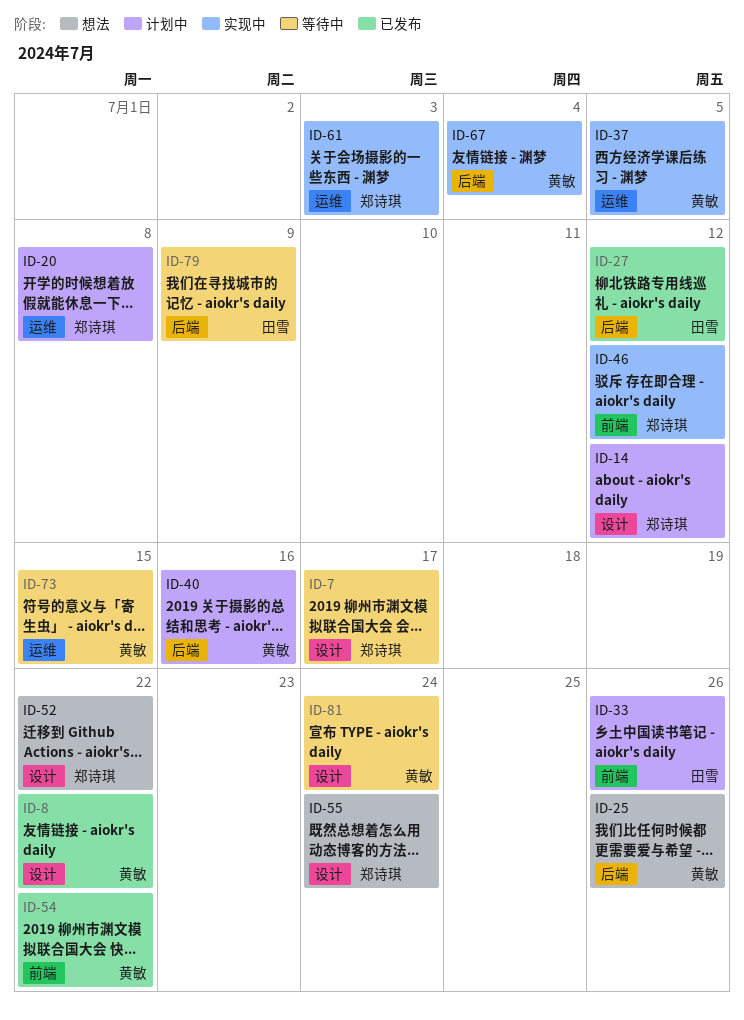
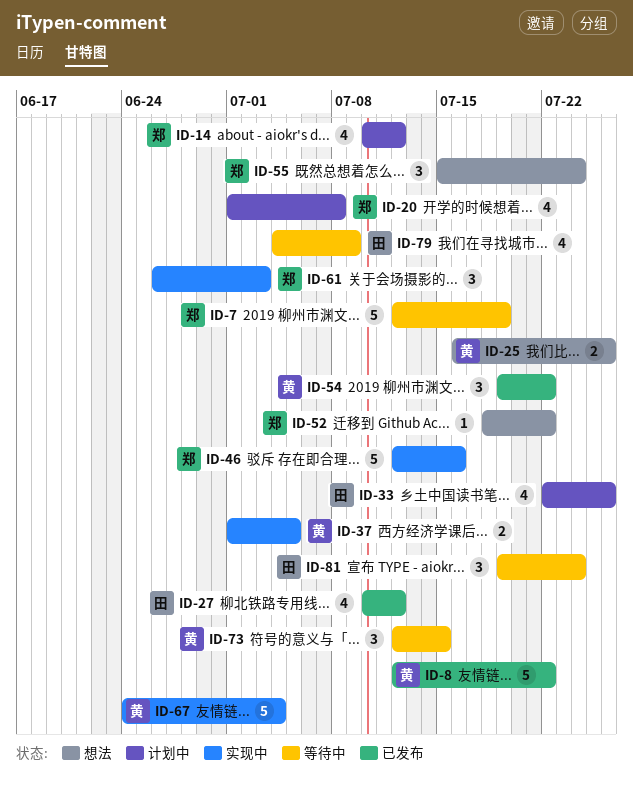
ID-7, due: Jul 17 -> Jul 19
ID-40: present -> none
ID-46, due: Jul 12 -> Jul 16
ID-81, owner: 黄敏 -> 田雪

